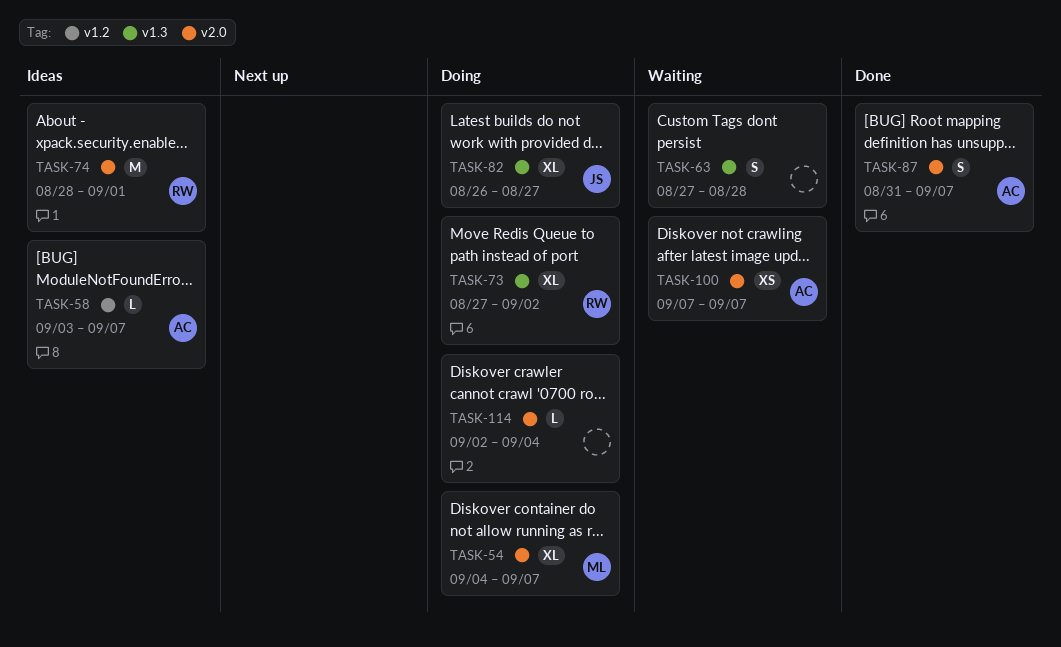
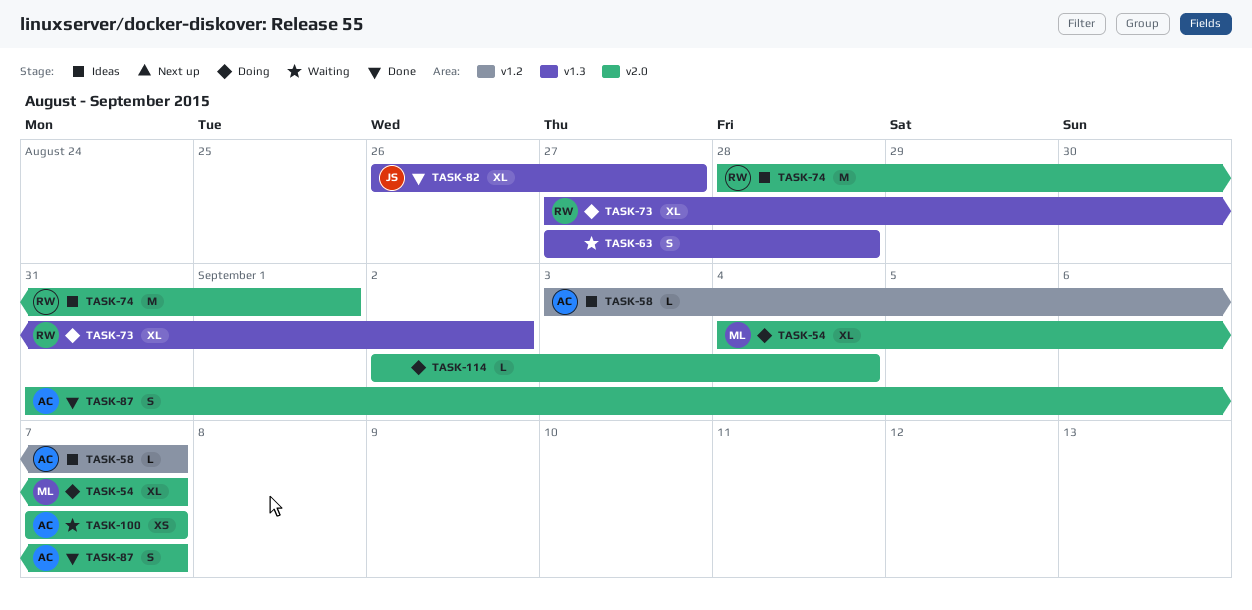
TASK-82, status: Doing -> Done

